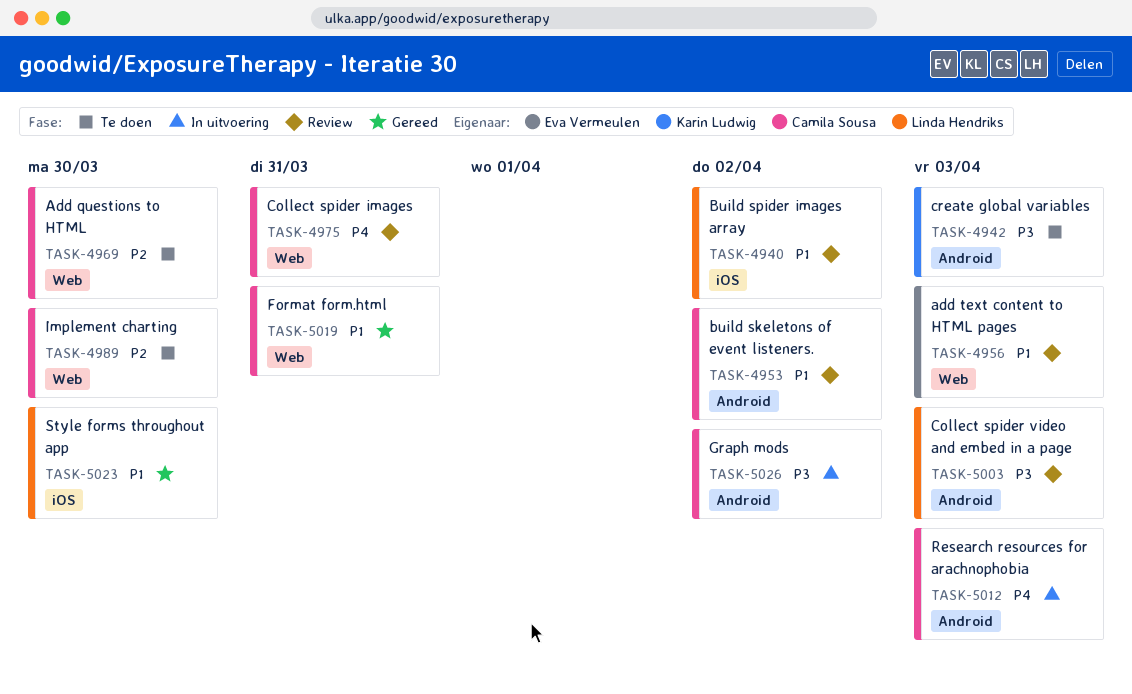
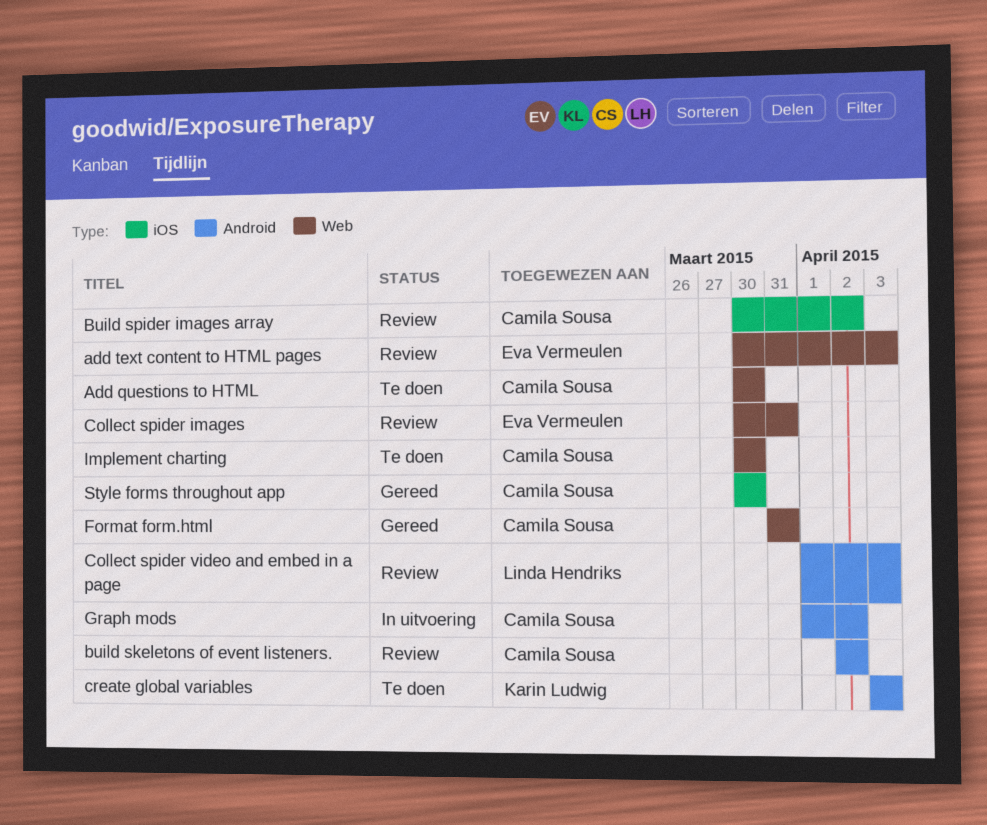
Build spider images array, owner: Linda Hendriks -> Camila Sousa
Collect spider images, owner: Camila Sousa -> Eva Vermeulen
Research resources for arachnophobia: present -> none
Style forms throughout app, owner: Linda Hendriks -> Camila Sousa

